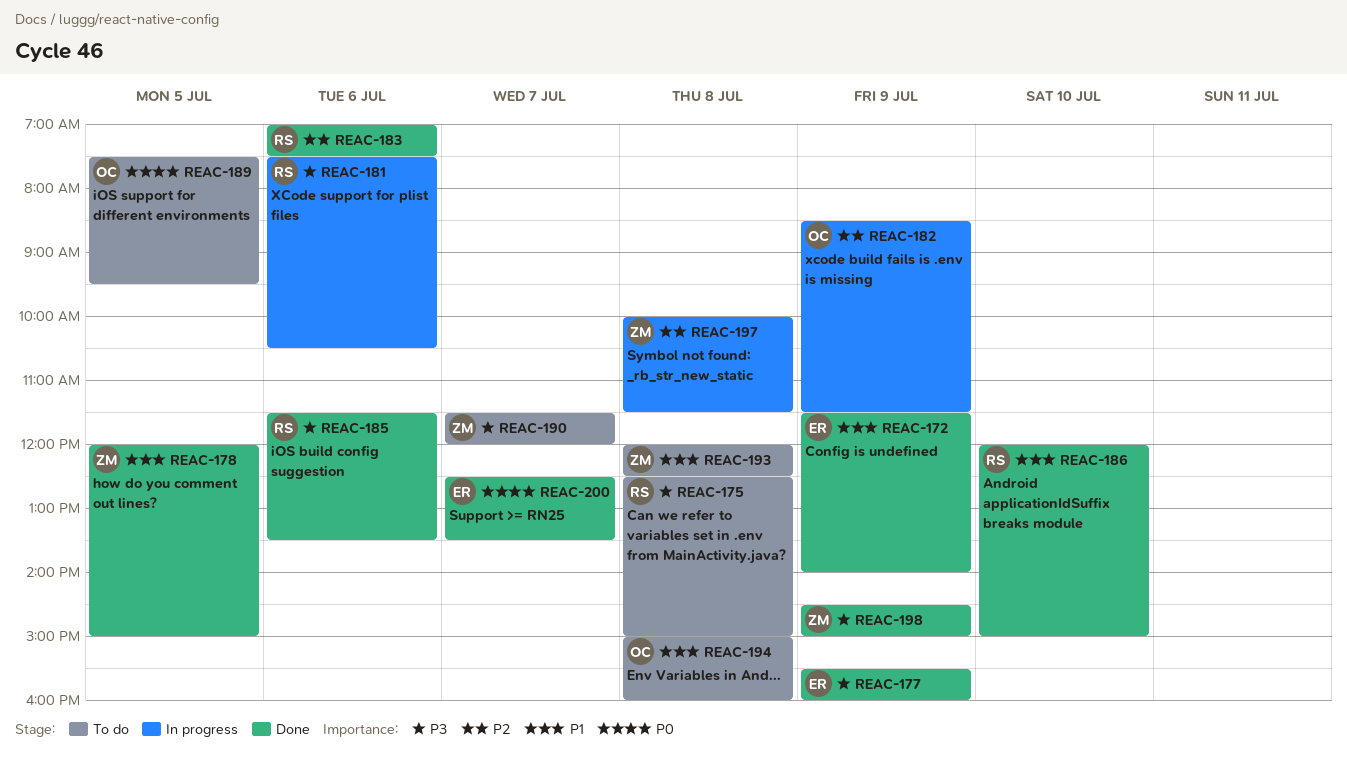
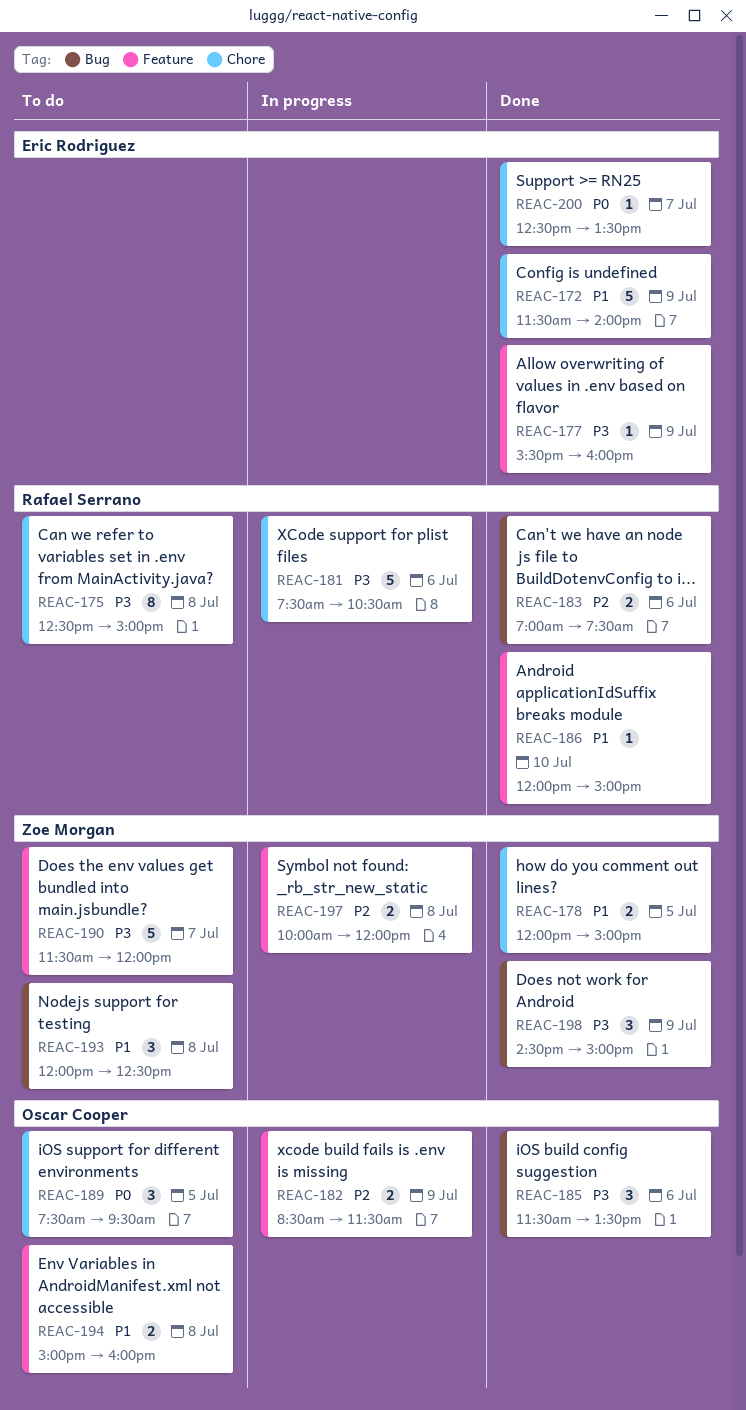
REAC-185, owner: Rafael Serrano -> Oscar Cooper
REAC-197, ends: 11:30 -> 12:00

